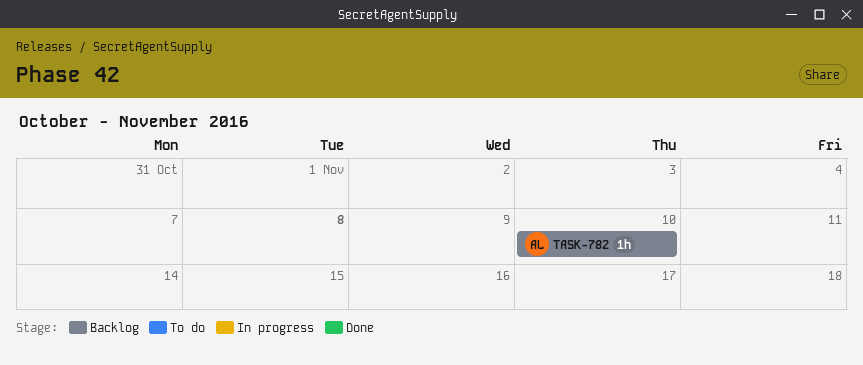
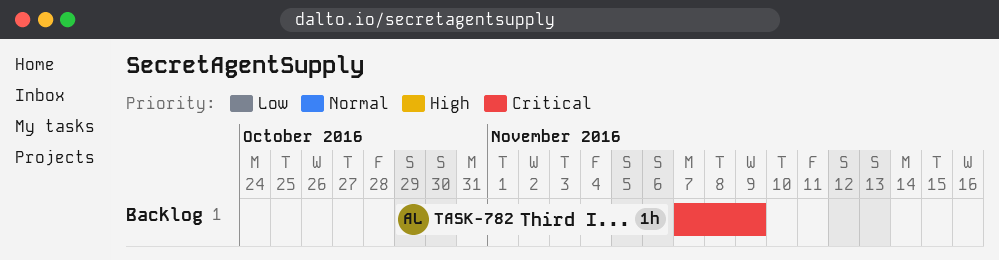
TASK-782, start: Nov 10 -> Nov 7
TASK-782, due: Nov 10 -> Nov 9

